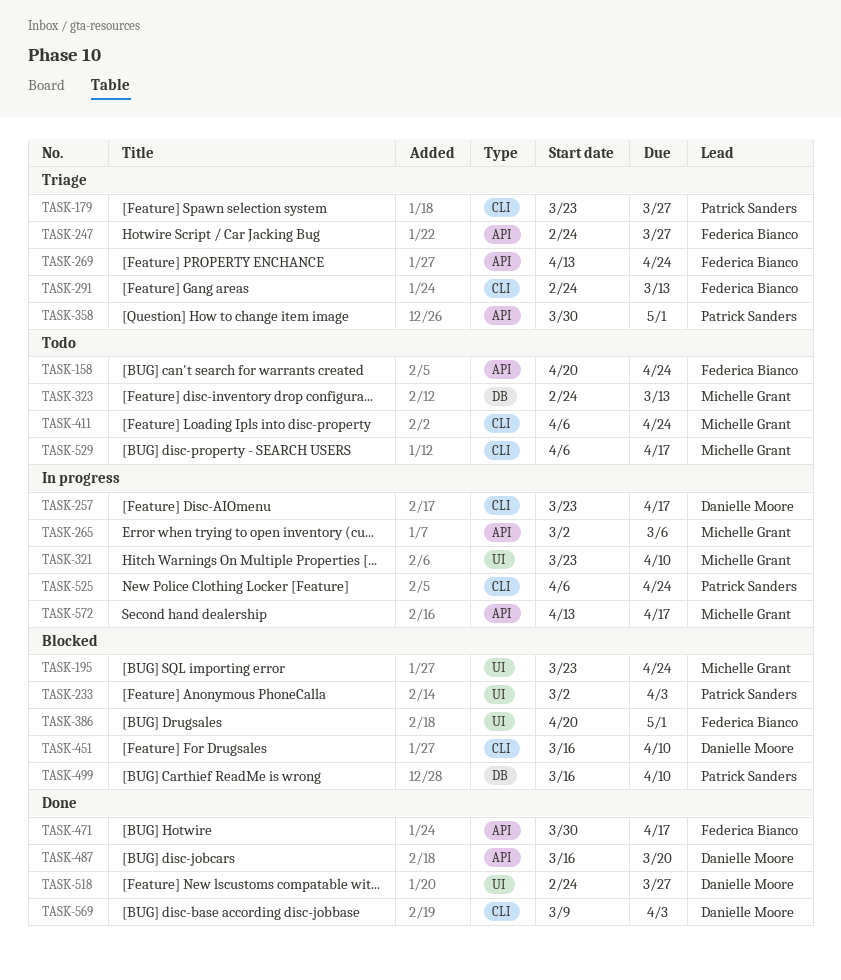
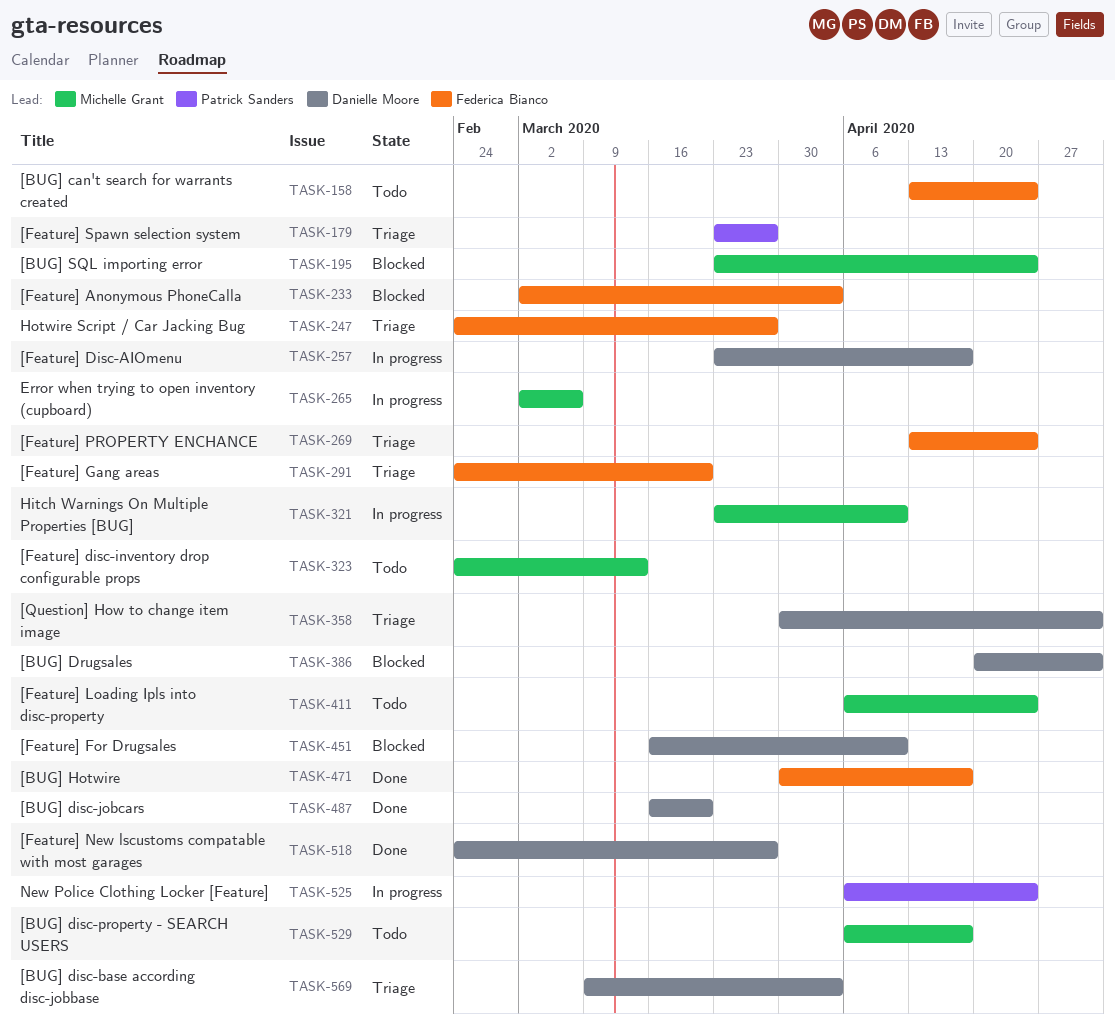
TASK-158, start: Apr 20 -> Apr 13
TASK-233, owner: Patrick Sanders -> Federica Bianco
TASK-291, due: Mar 13 -> Mar 20
TASK-358, owner: Patrick Sanders -> Danielle Moore
TASK-386, owner: Federica Bianco -> Danielle Moore
TASK-499: present -> none
TASK-569, status: Done -> Triage
TASK-572: present -> none

